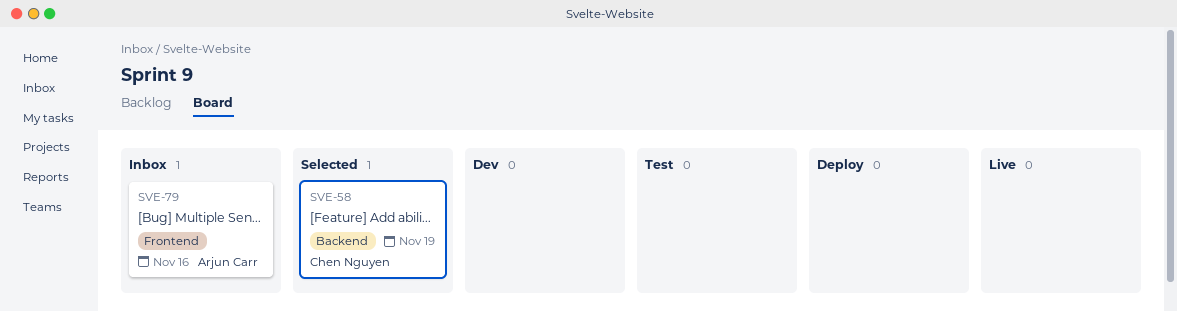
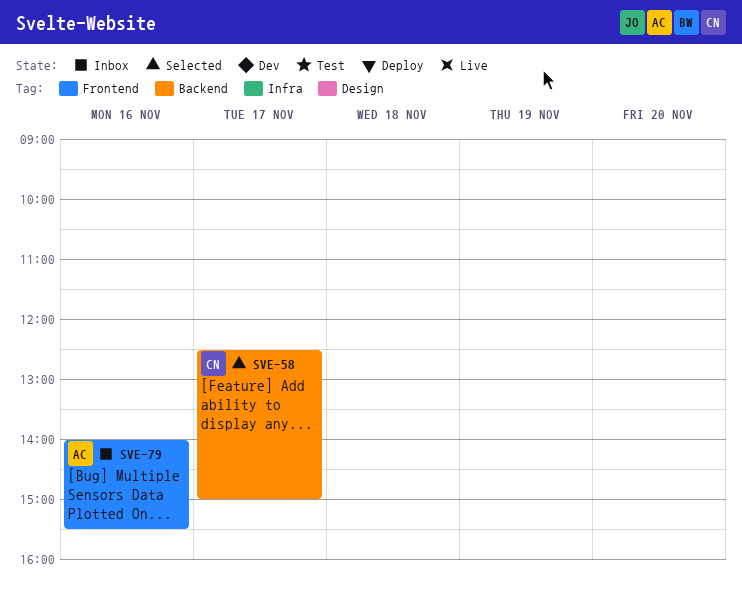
SVE-58, day: Nov 19 -> Nov 17

